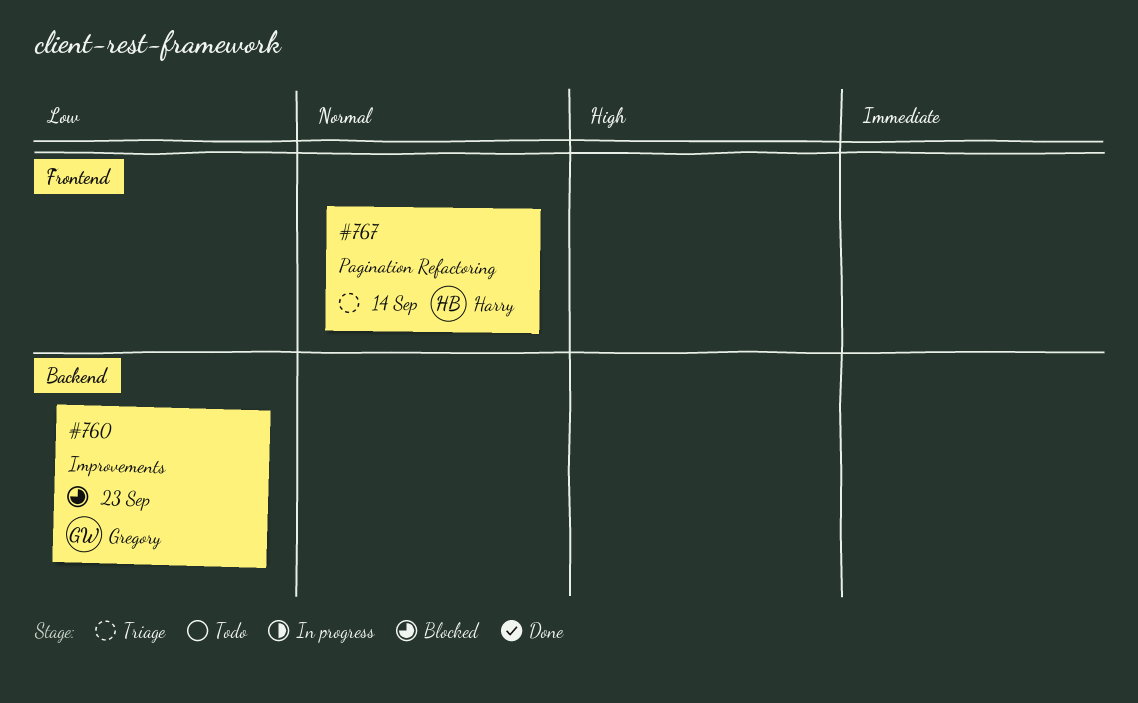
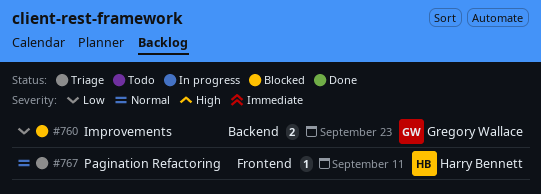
#767, due: Sep 14 -> Sep 11

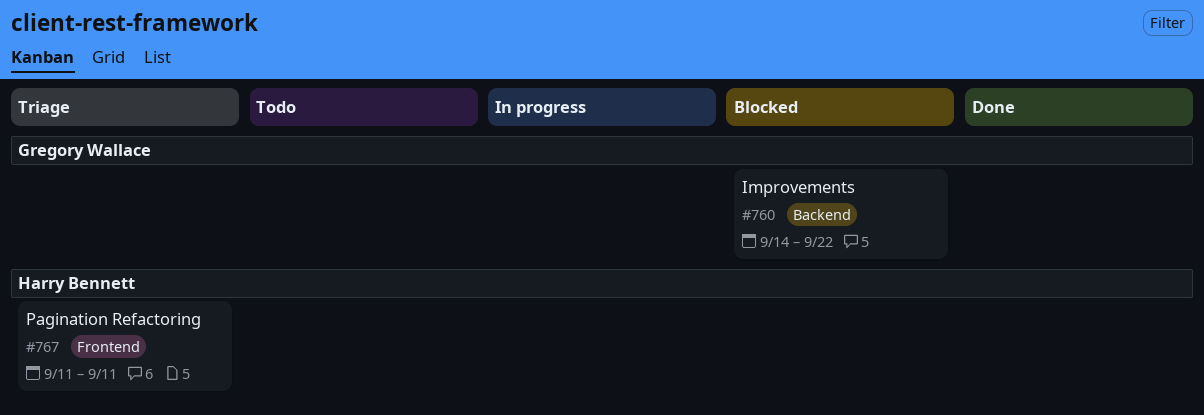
#760, due: Sep 23 -> Sep 22

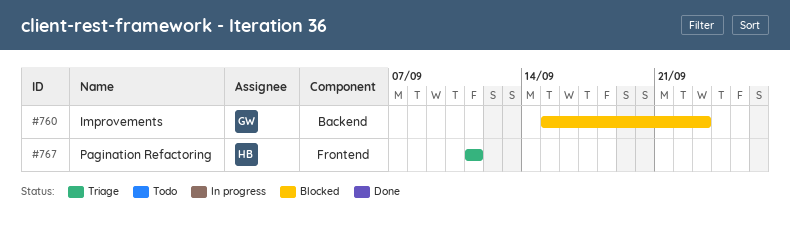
#760, start: Sep 14 -> Sep 15
#760, due: Sep 22 -> Sep 23

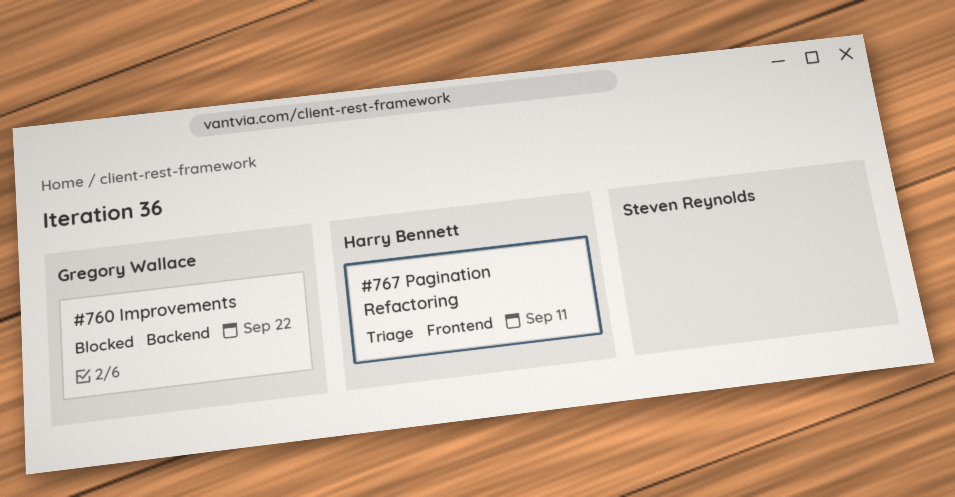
#760, due: Sep 23 -> Sep 22

